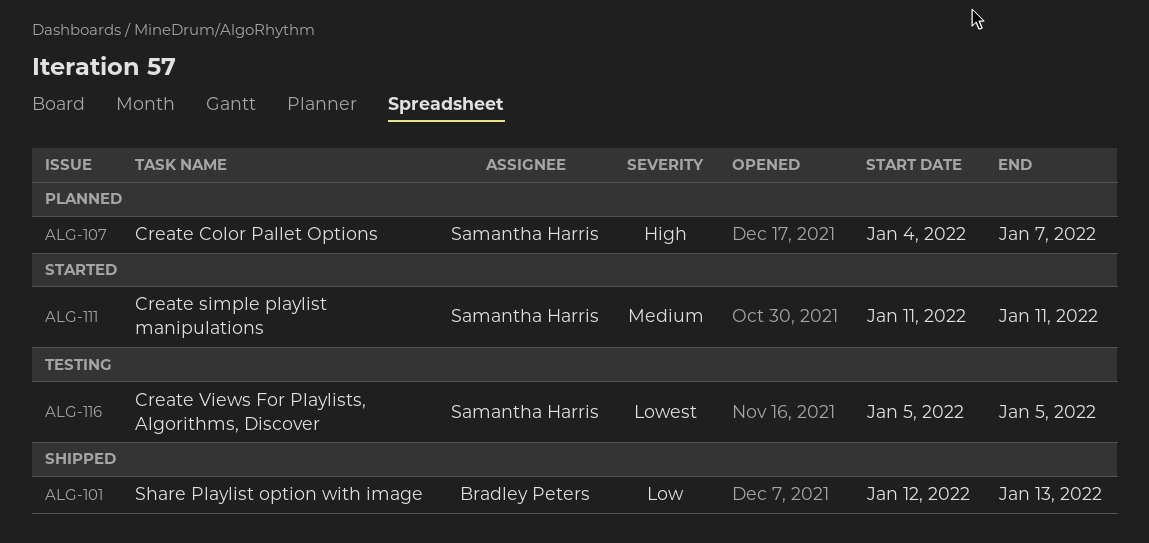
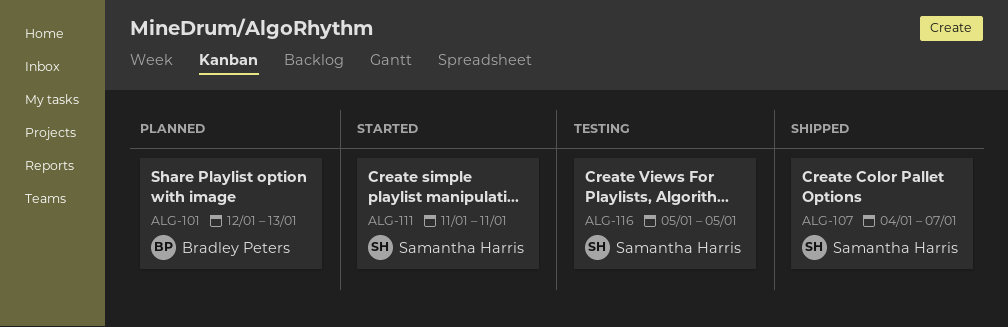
ALG-101, status: Shipped -> Planned
ALG-107, status: Planned -> Shipped

